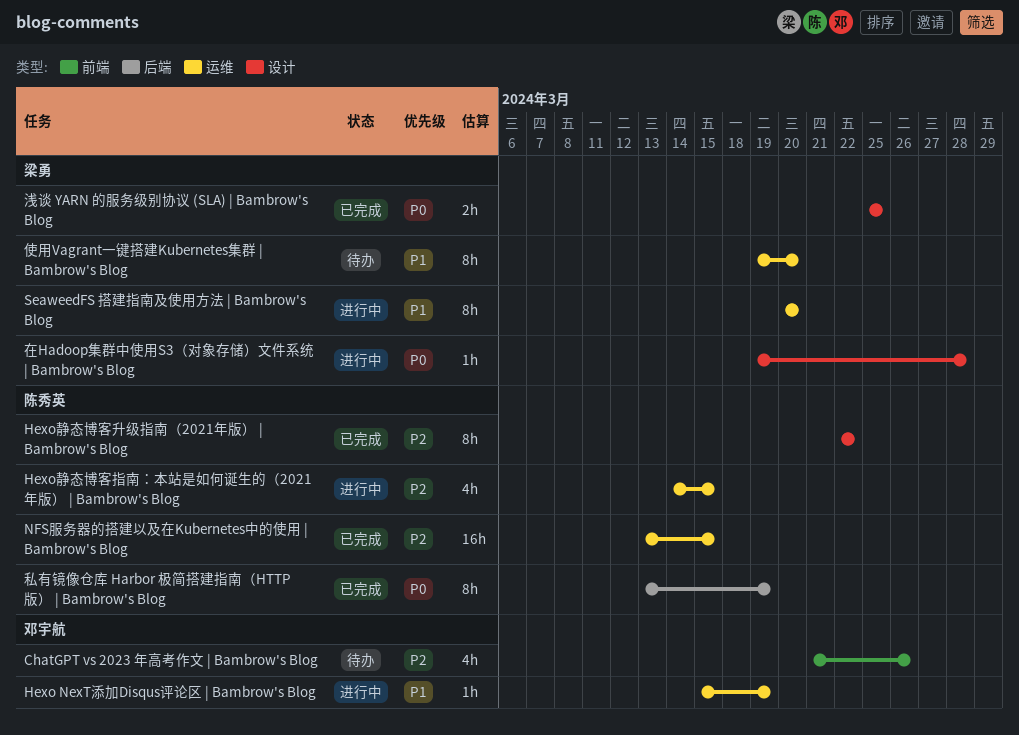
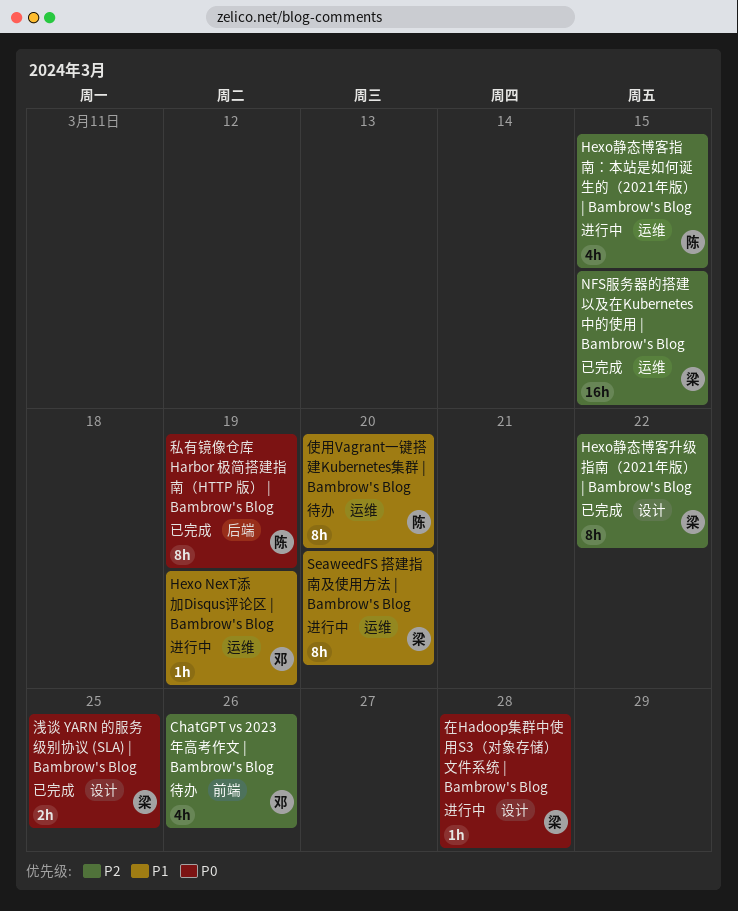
Hexo静态博客升级指南（2021年版） | Bambrow's Blog, owner: 陈秀英 -> 梁勇
NFS服务器的搭建以及在Kubernetes中的使用 | Bambrow's Blog, owner: 陈秀英 -> 梁勇
使用Vagrant一键搭建Kubernetes集群 | Bambrow's Blog, owner: 梁勇 -> 陈秀英

